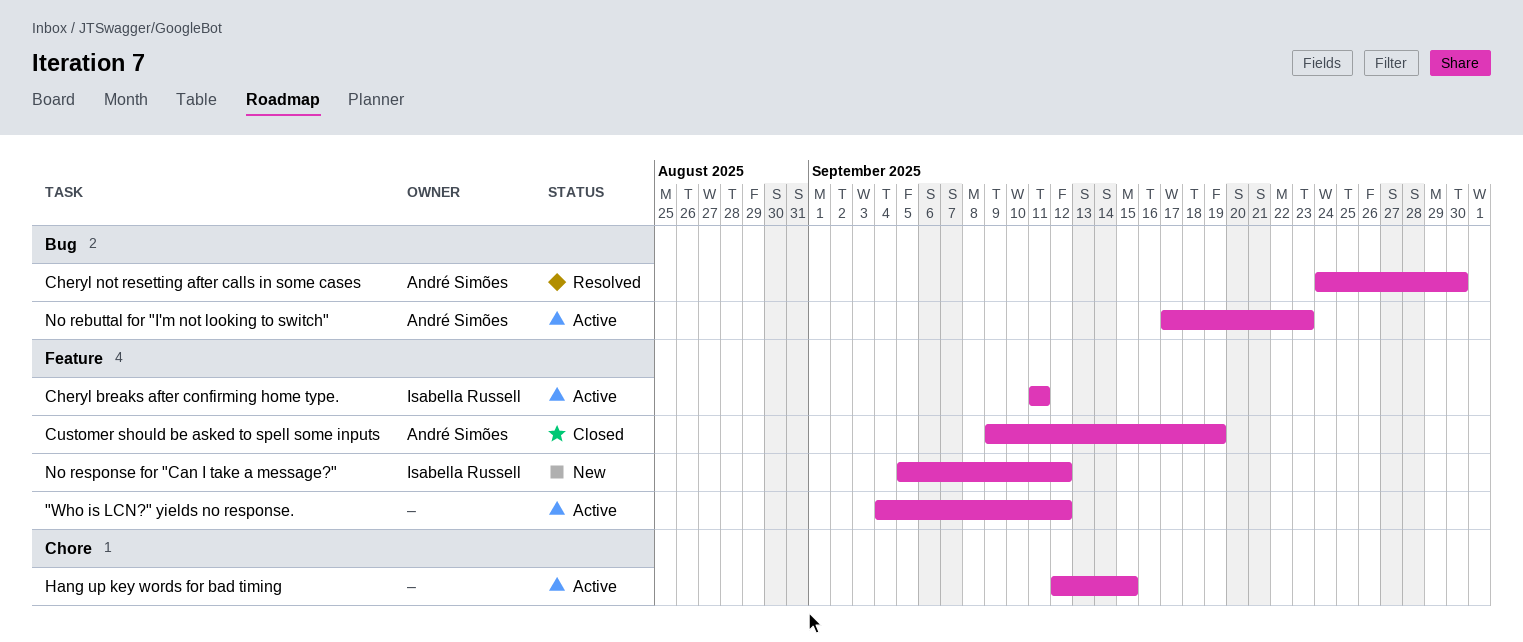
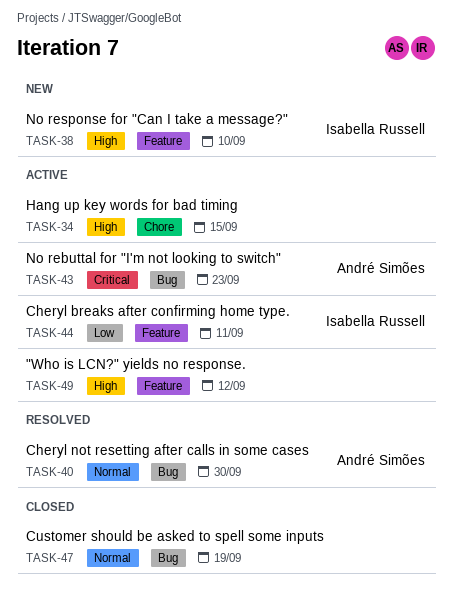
Customer should be asked to spell some inputs, owner: André Simões -> none
Customer should be asked to spell some inputs, label: Feature -> Bug
No response for "Can I take a message?", due: Sep 12 -> Sep 10

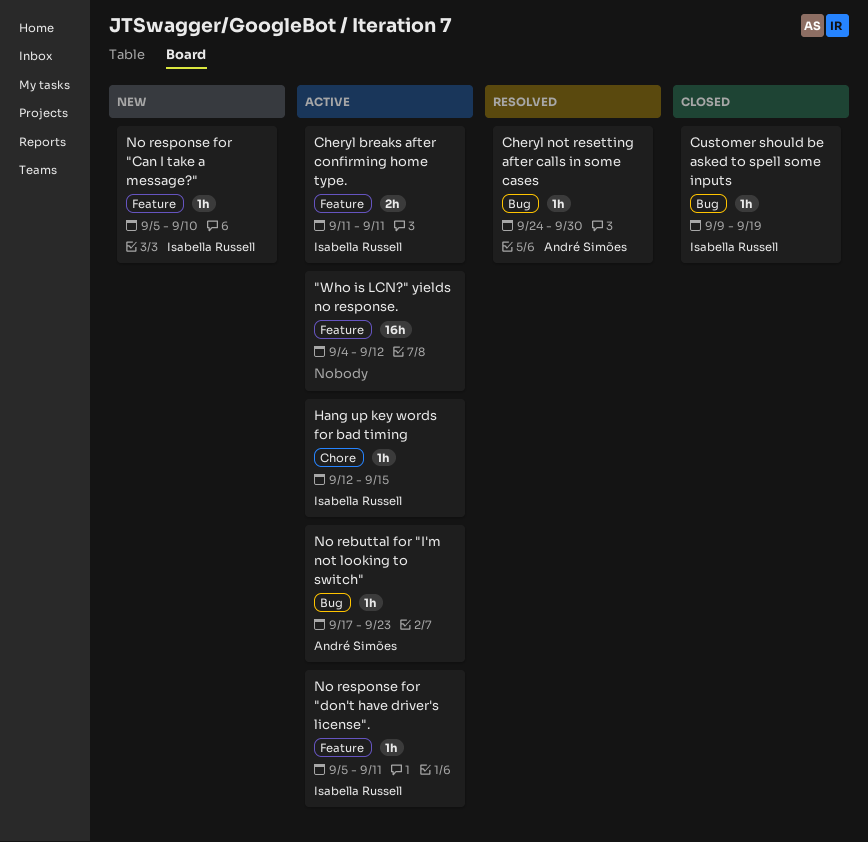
Customer should be asked to spell some inputs, owner: none -> Isabella Russell
Hang up key words for bad timing, owner: none -> Isabella Russell
No response for "don't have driver's license".: none -> present

